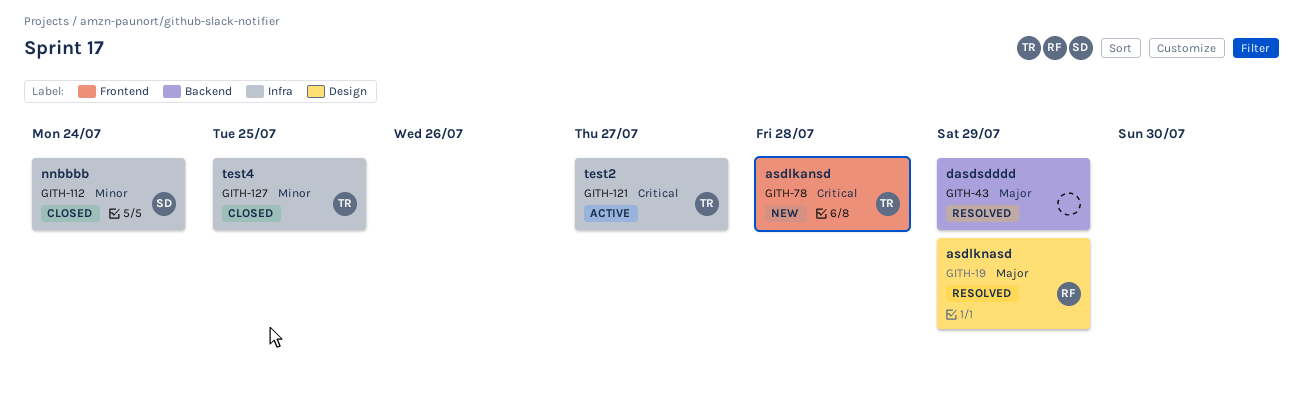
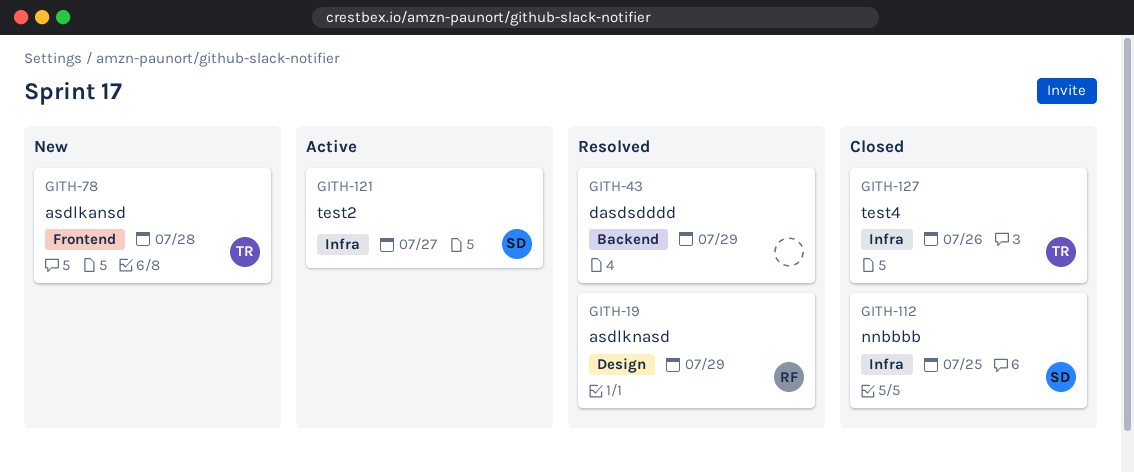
GITH-112, due: Jul 24 -> Jul 25
GITH-121, owner: TR -> SD
GITH-127, due: Jul 25 -> Jul 26

